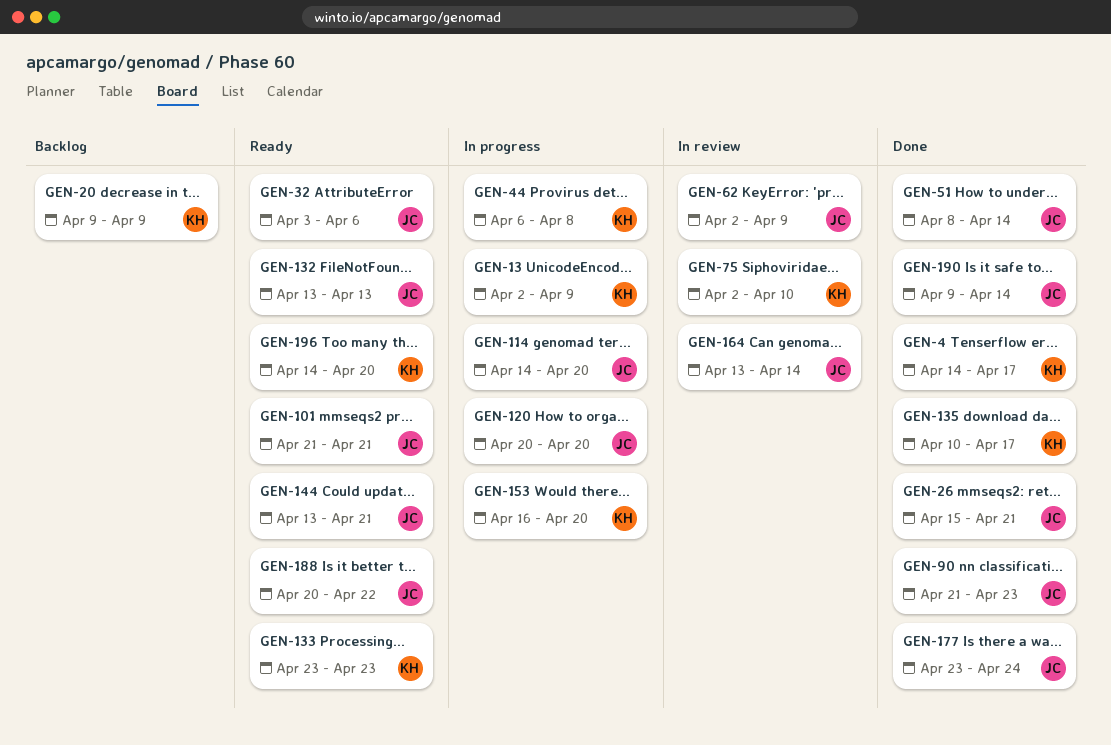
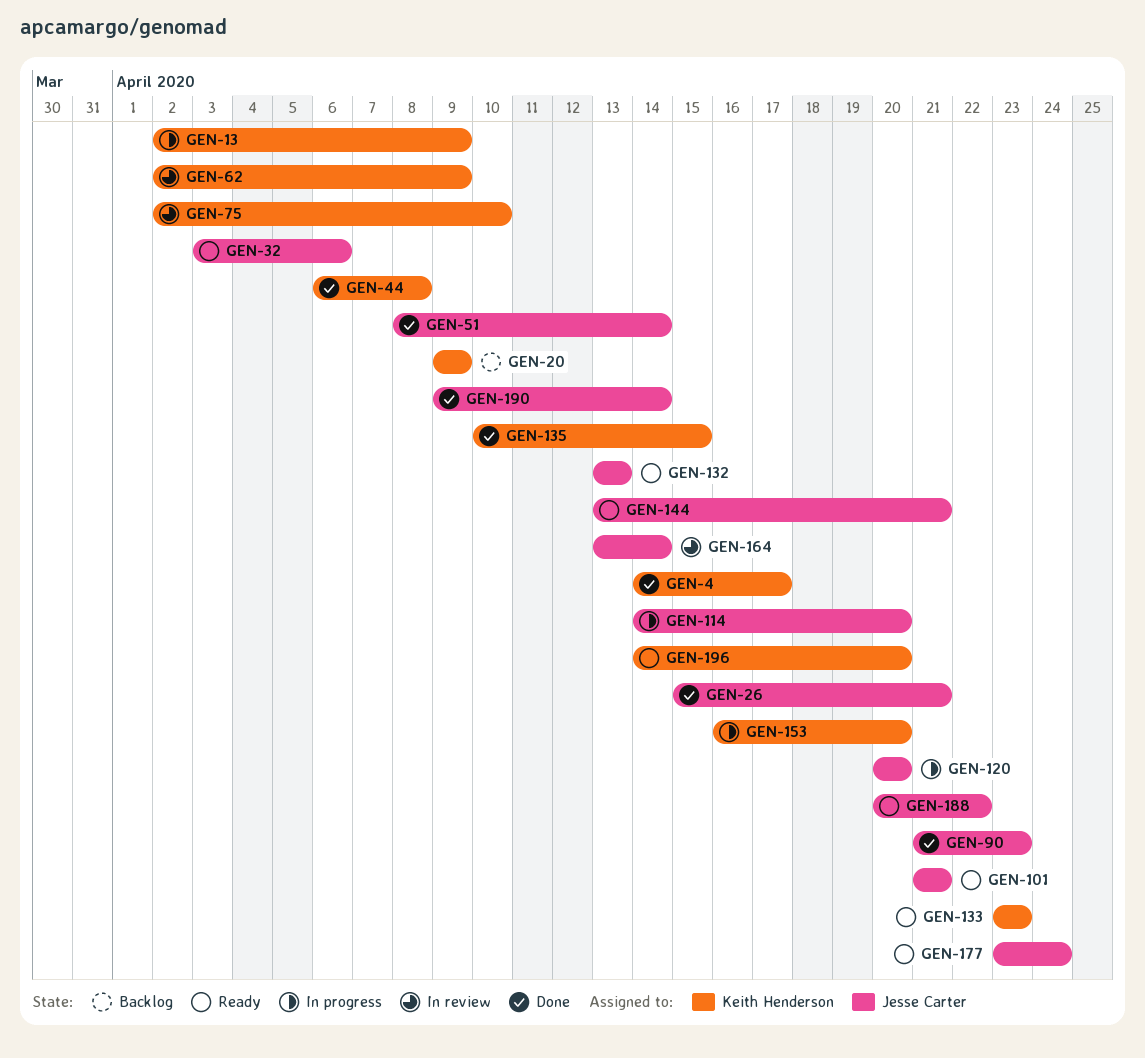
GEN-44, status: In progress -> Done
GEN-62, owner: Jesse Carter -> Keith Henderson
GEN-135, due: Apr 17 -> Apr 15
GEN-177, status: Done -> Ready

